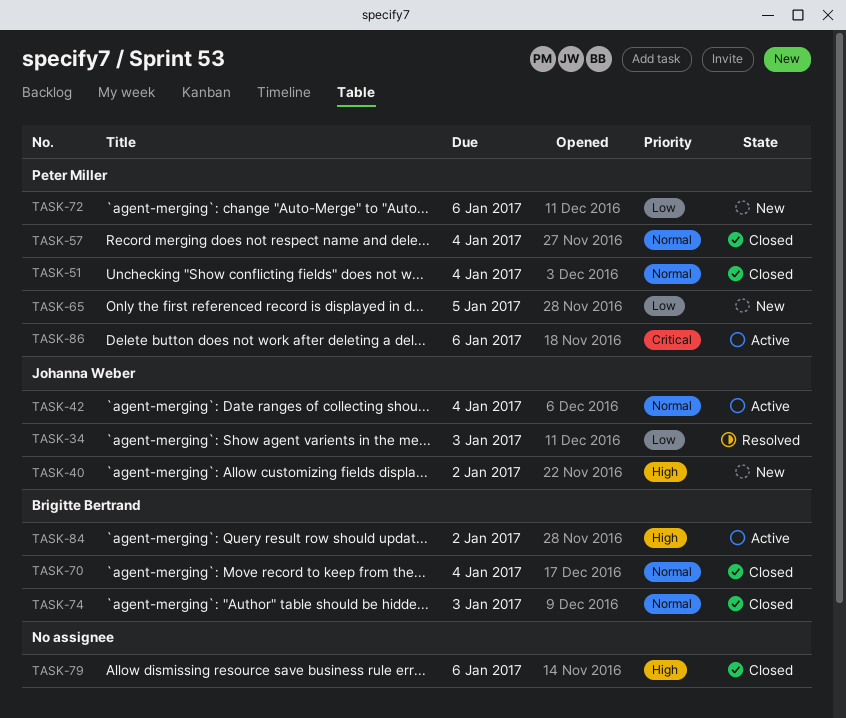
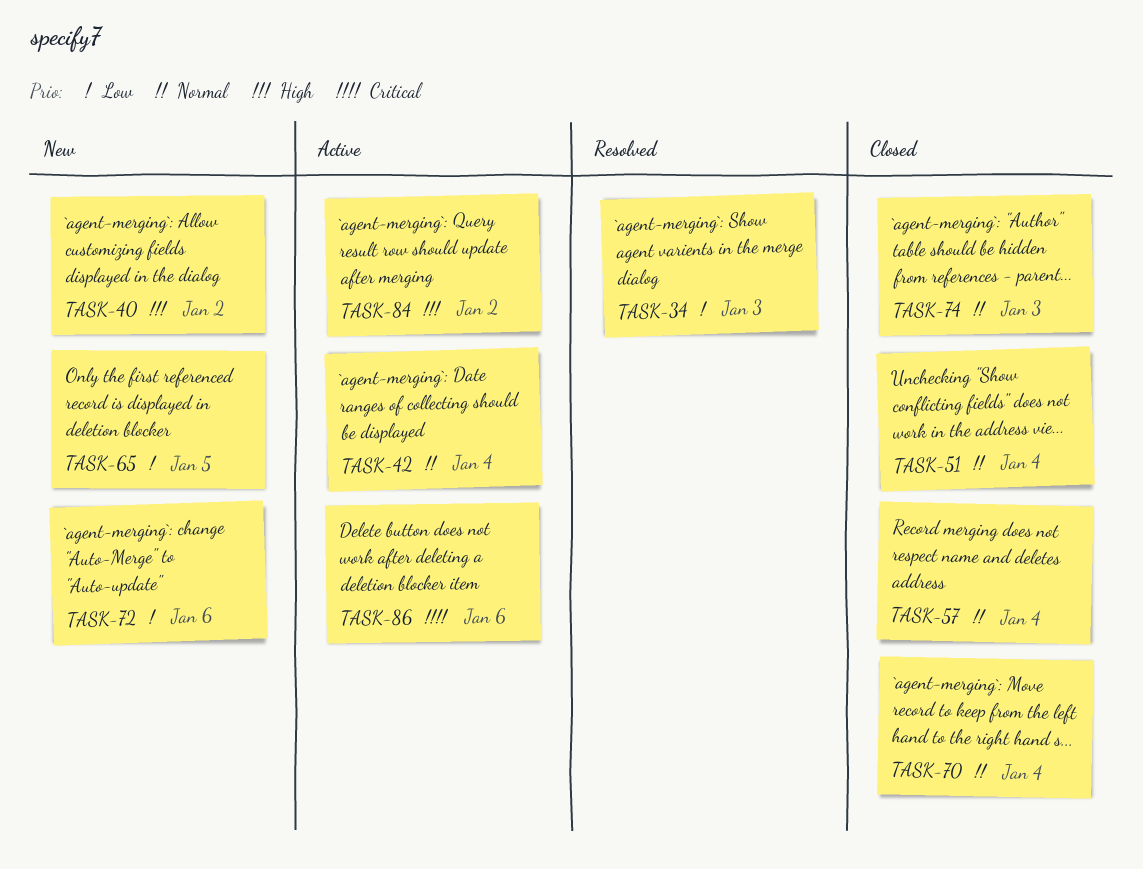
TASK-79: present -> none

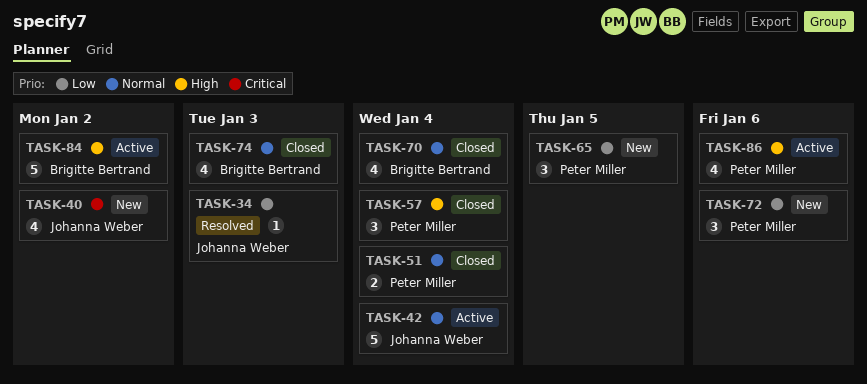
TASK-40, priority: High -> Critical
TASK-57, priority: Normal -> High
TASK-86, priority: Critical -> High

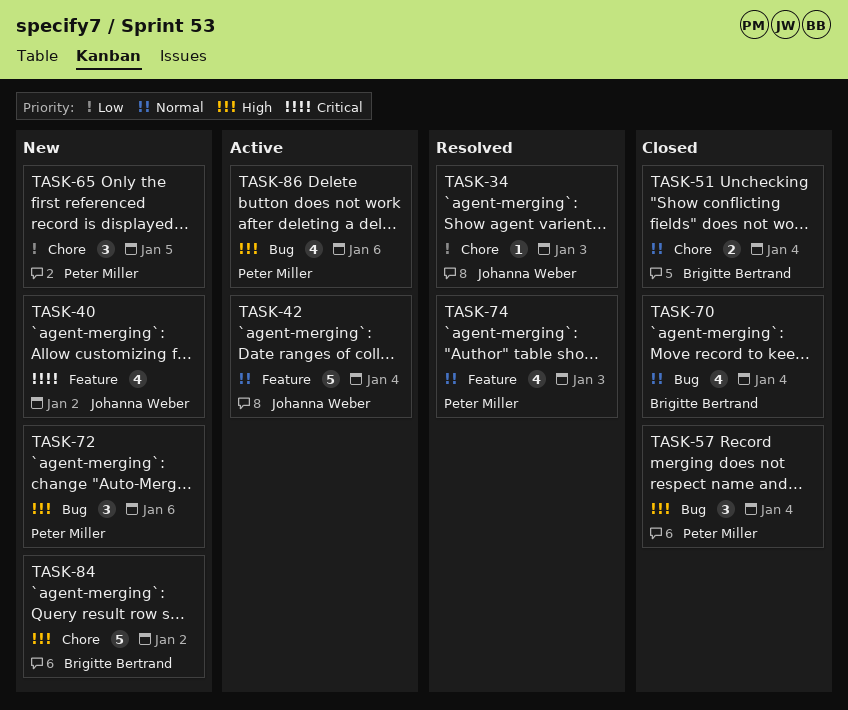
TASK-51, owner: Peter Miller -> Brigitte Bertrand
TASK-72, priority: Low -> High
TASK-74, status: Closed -> Resolved
TASK-74, owner: Brigitte Bertrand -> Peter Miller
TASK-84, status: Active -> New

